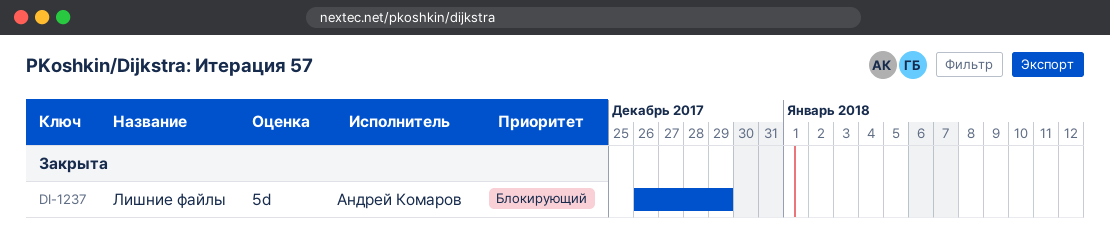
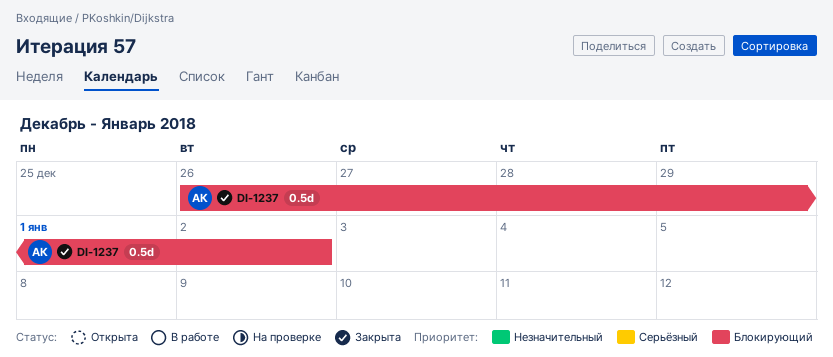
DI-1237, estimate: 5d -> 0.5d
DI-1237, due: Dec 29 -> Jan 2

